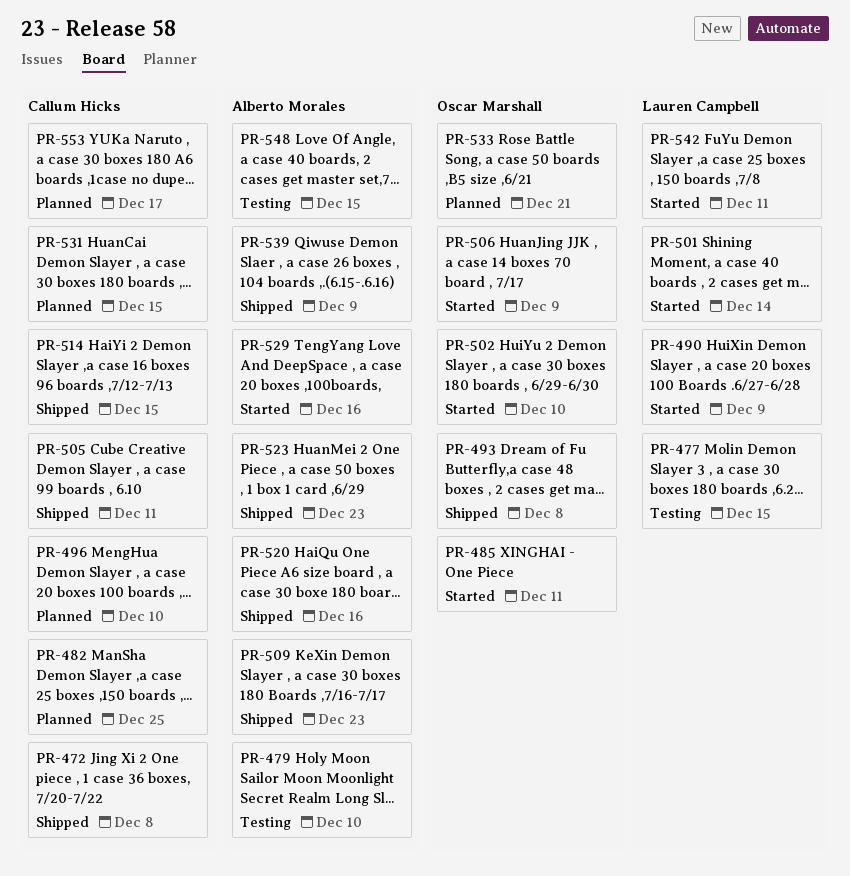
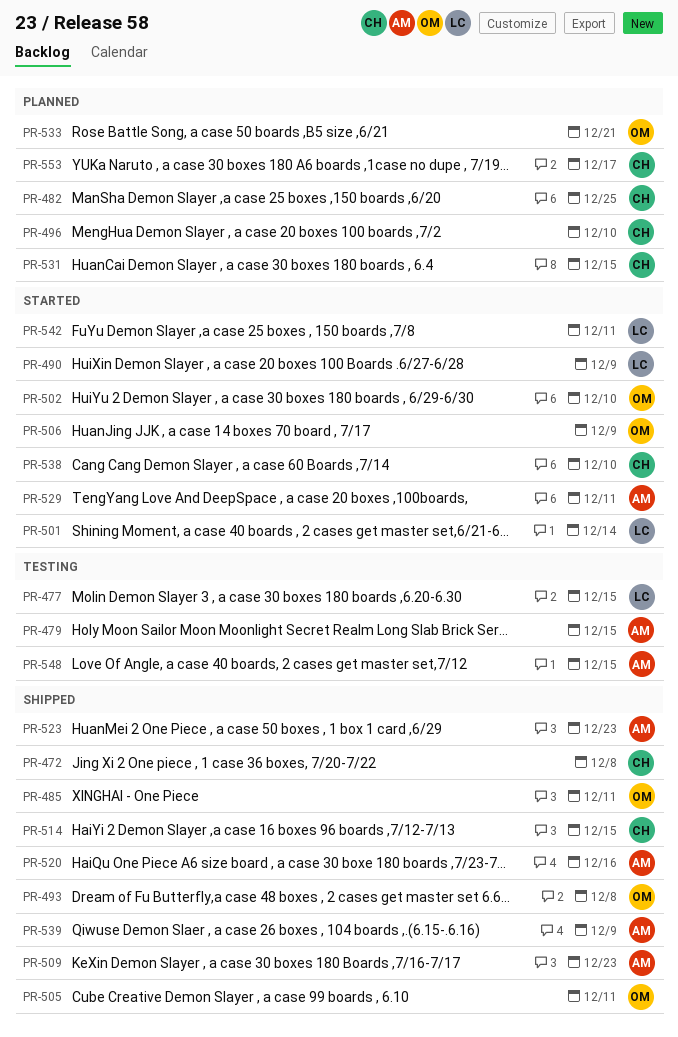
PR-479, due: Dec 10 -> Dec 15
PR-485, status: Started -> Shipped
PR-505, owner: Callum Hicks -> Oscar Marshall
PR-529, due: Dec 16 -> Dec 11
PR-538: none -> present

